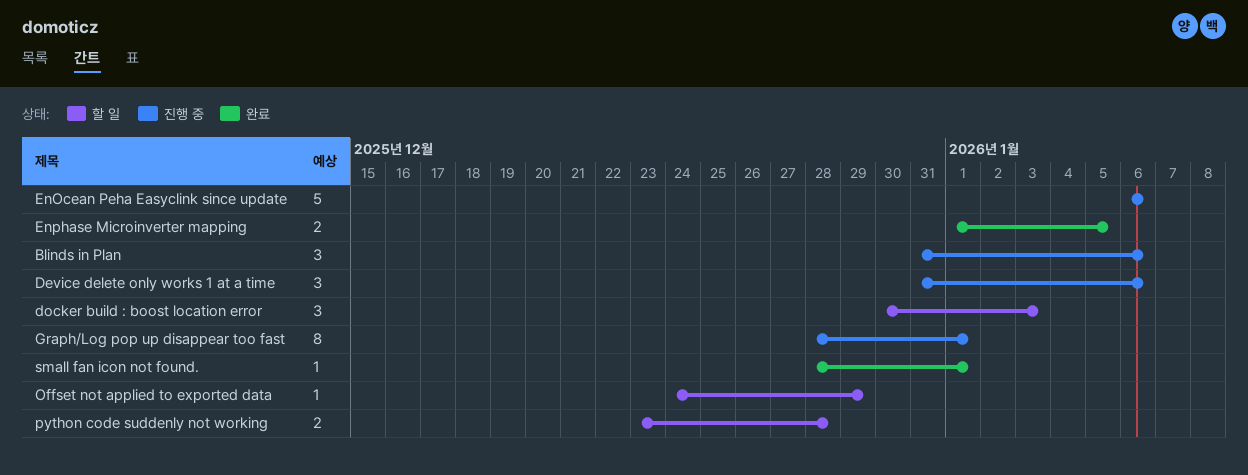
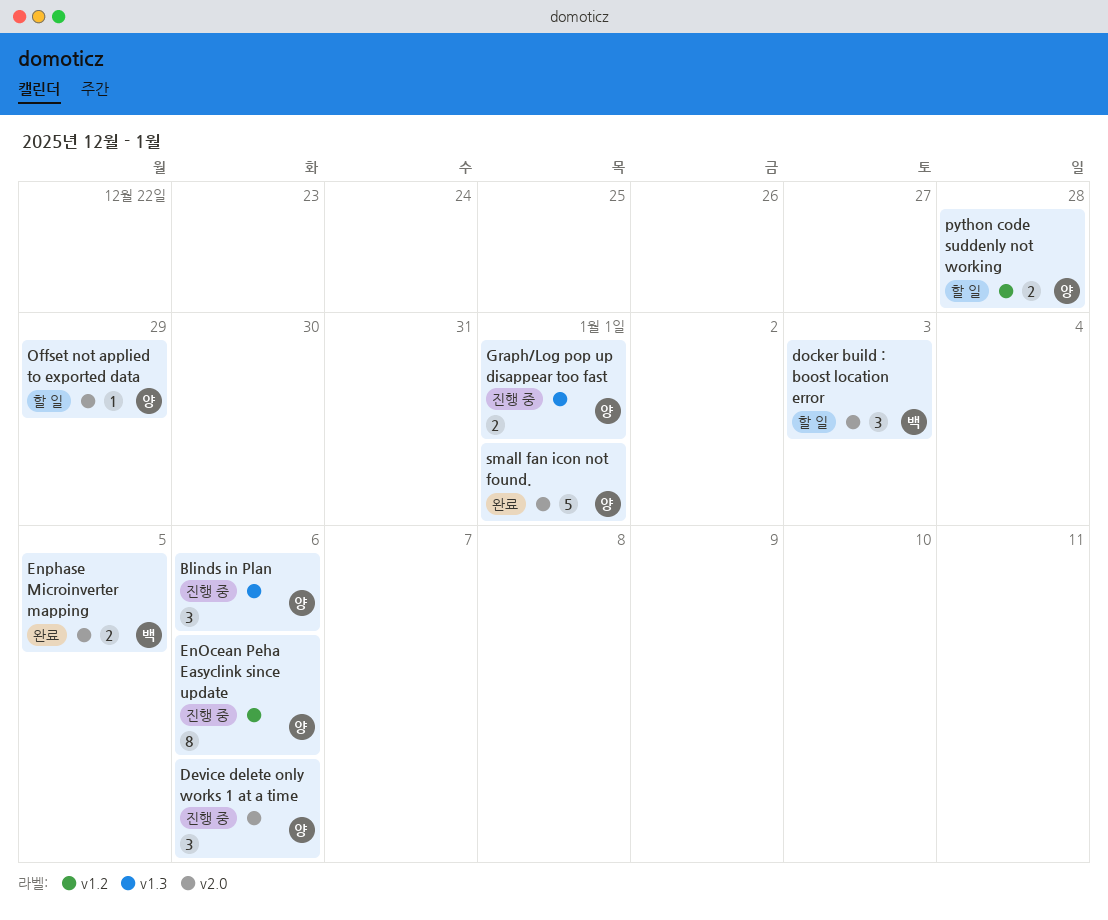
EnOcean Peha Easyclink since update, estimate: 5 -> 8
Graph/Log pop up disappear too fast, estimate: 8 -> 2
small fan icon not found., estimate: 1 -> 5

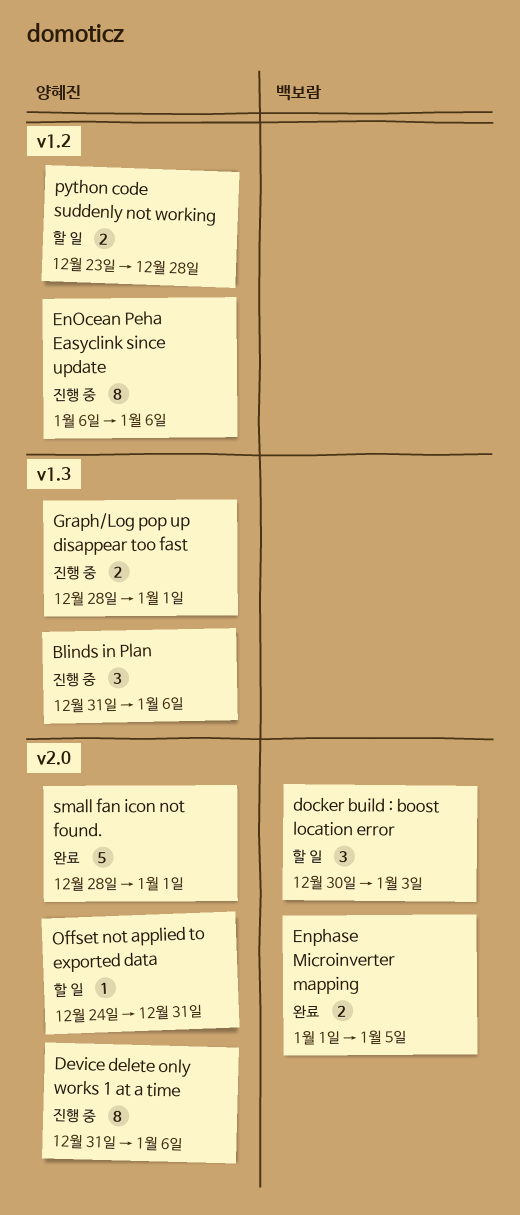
Device delete only works 1 at a time, estimate: 3 -> 8
Offset not applied to exported data, due: Dec 29 -> Dec 31

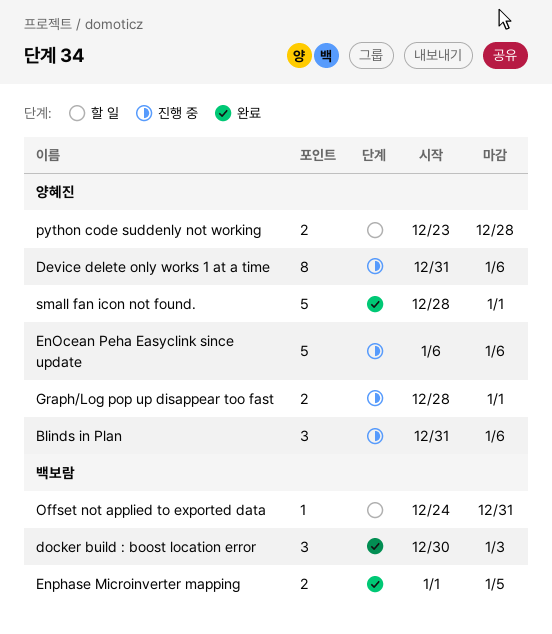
docker build : boost location error, status: 할 일 -> 완료
EnOcean Peha Easyclink since update, estimate: 8 -> 5
Offset not applied to exported data, owner: 양혜진 -> 백보람

